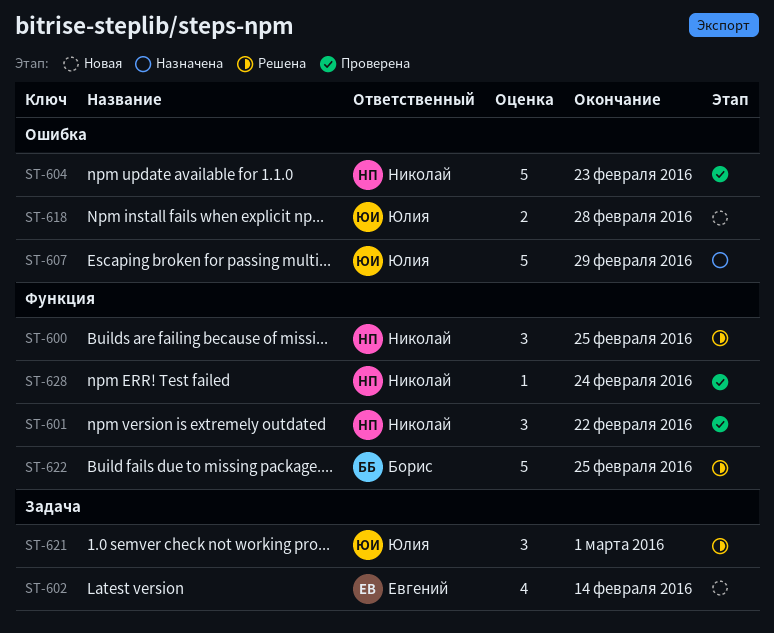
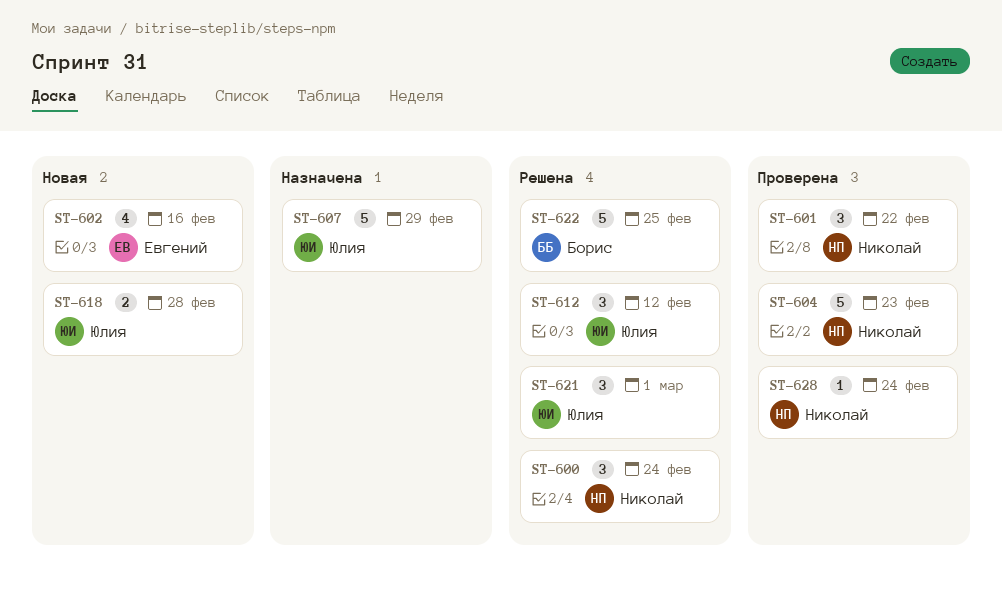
ST-600, due: Feb 25 -> Feb 24
ST-602, due: Feb 14 -> Feb 16
ST-612: none -> present

